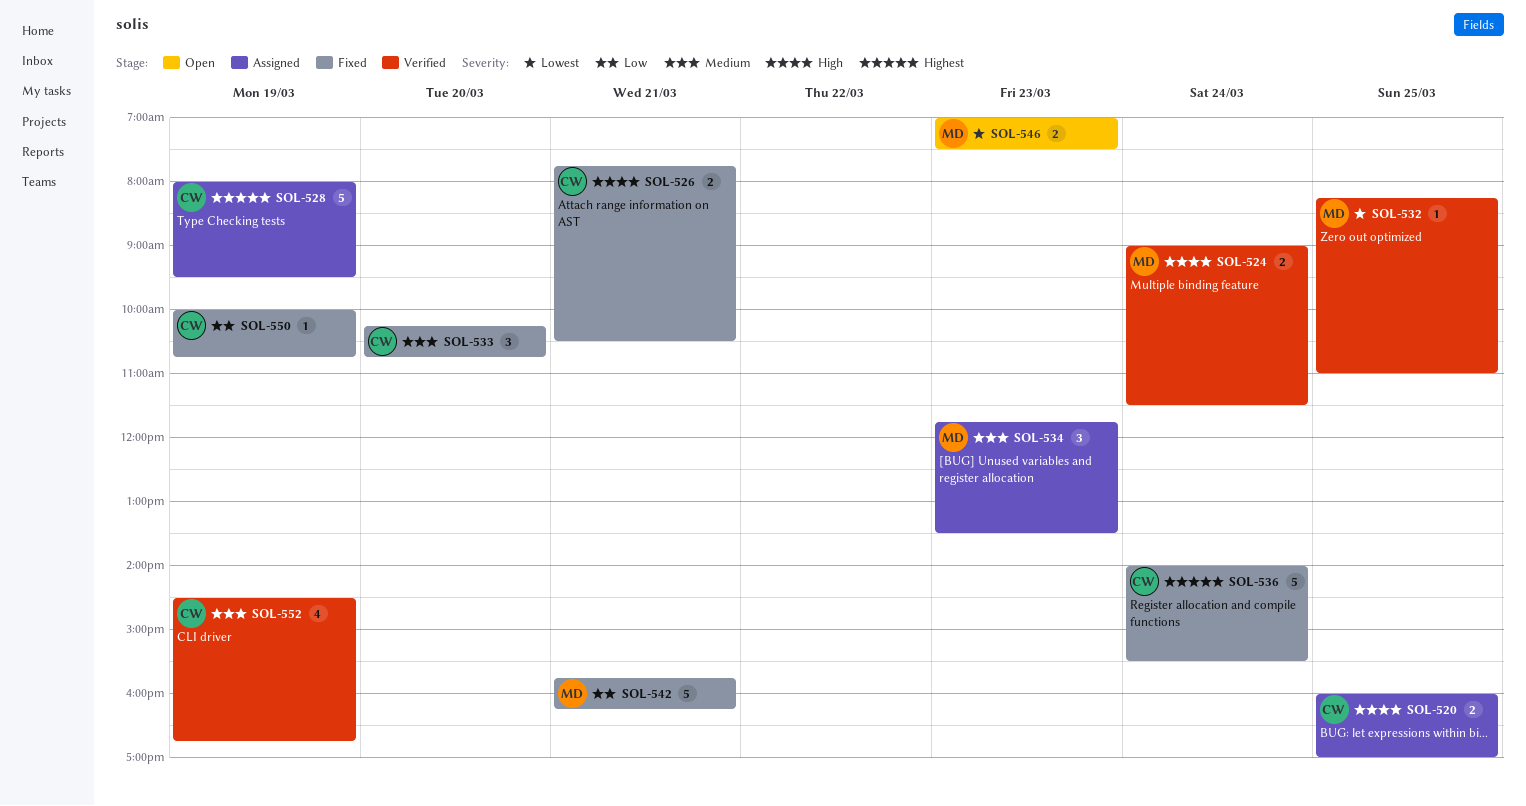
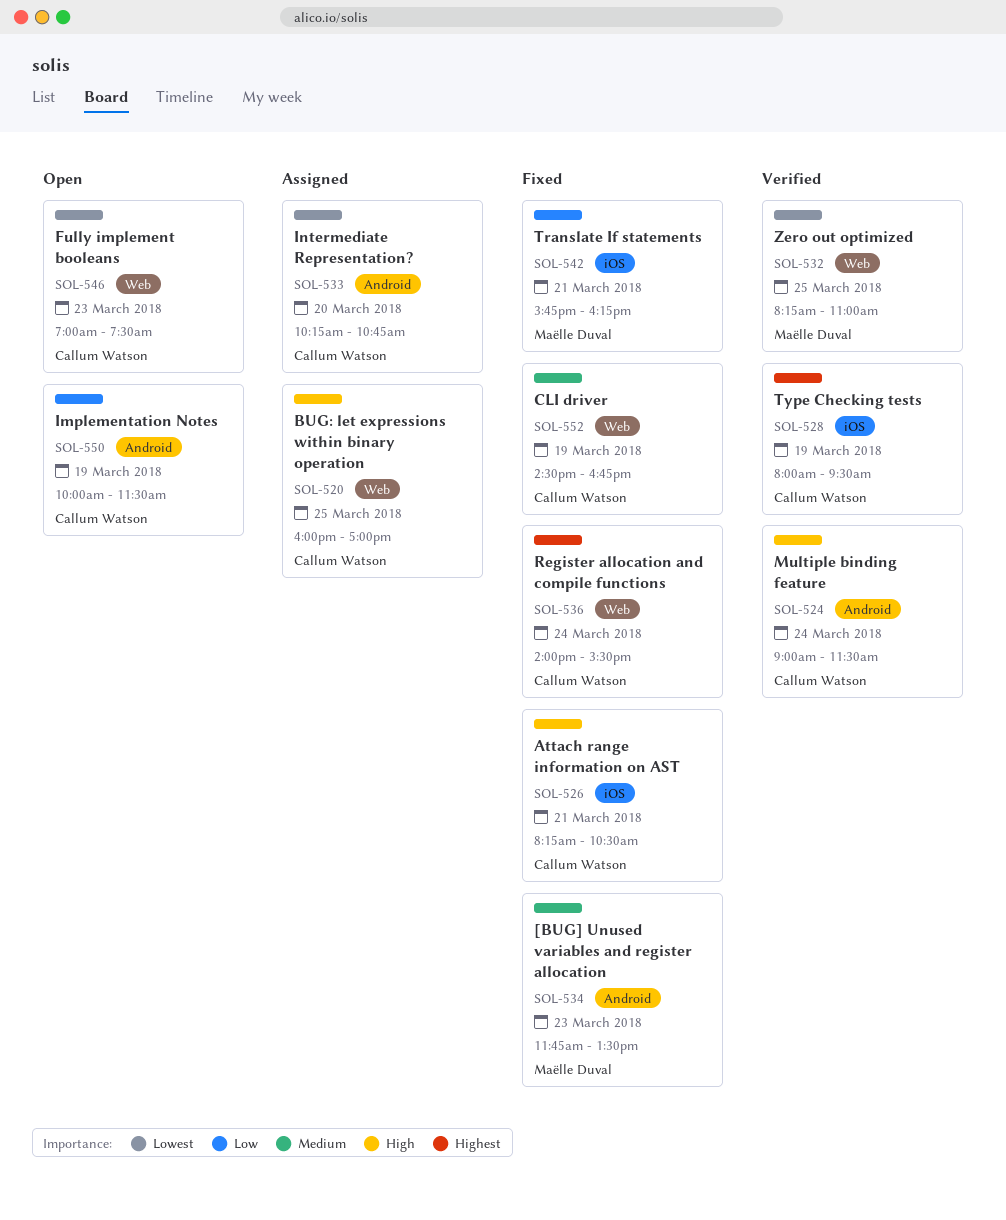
SOL-524, owner: Maëlle Duval -> Callum Watson
SOL-526, begins: 07:45 -> 08:15
SOL-528, status: Assigned -> Verified
SOL-533, status: Fixed -> Assigned
SOL-533, priority: Medium -> Lowest
SOL-534, status: Assigned -> Fixed
SOL-546, owner: Maëlle Duval -> Callum Watson
SOL-550, status: Fixed -> Open
SOL-550, ends: 10:45 -> 11:30
SOL-552, status: Verified -> Fixed

